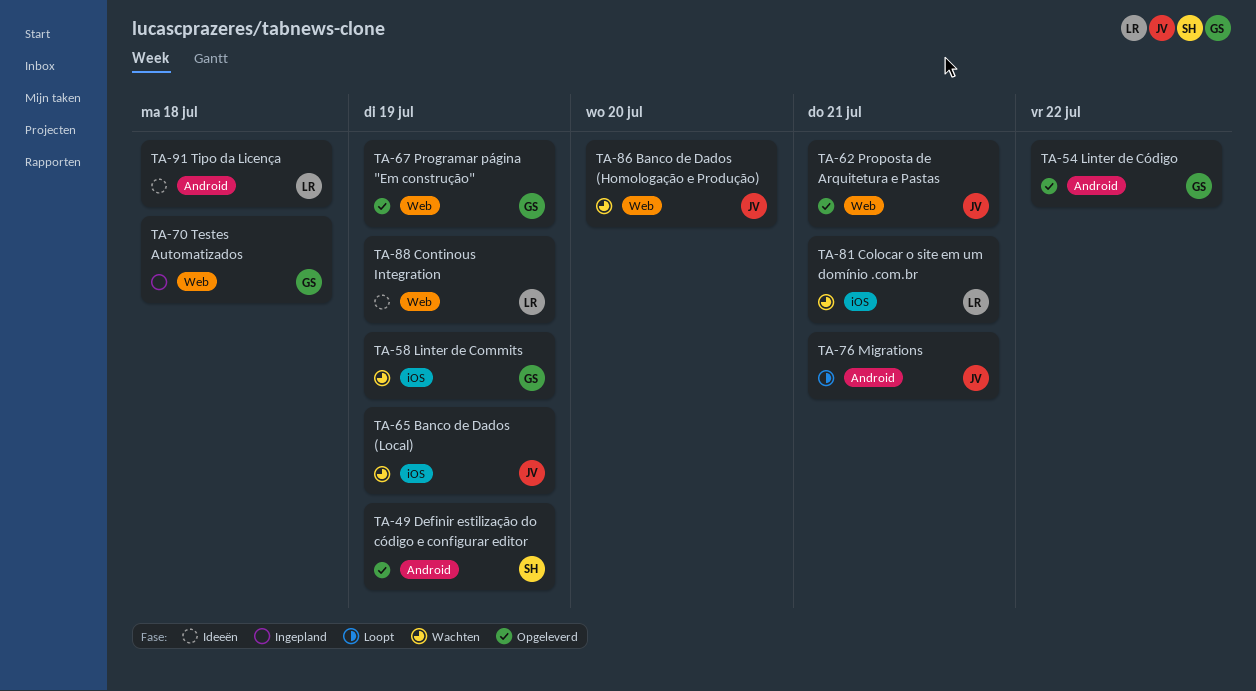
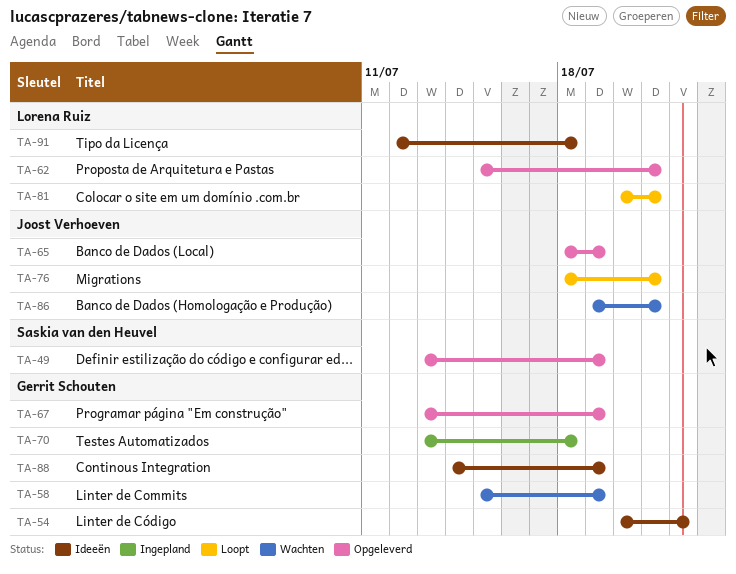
TA-54, status: Opgeleverd -> Ideeën
TA-62, owner: Joost Verhoeven -> Lorena Ruiz
TA-65, status: Wachten -> Opgeleverd
TA-81, status: Wachten -> Loopt
TA-86, due: Jul 20 -> Jul 21
TA-88, owner: Lorena Ruiz -> Gerrit Schouten

